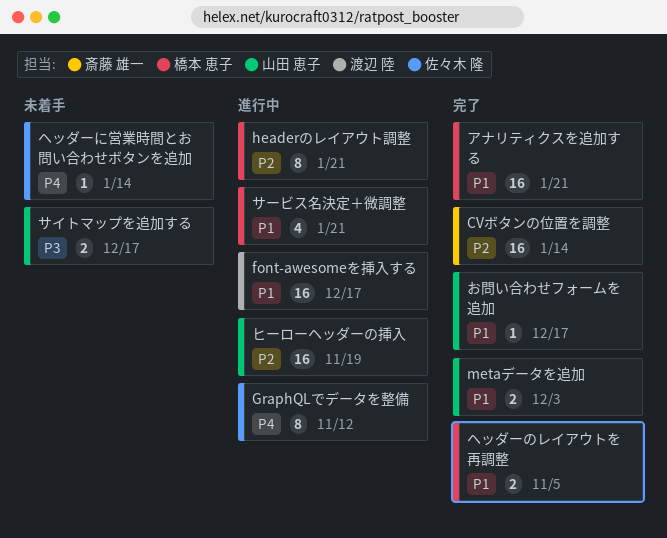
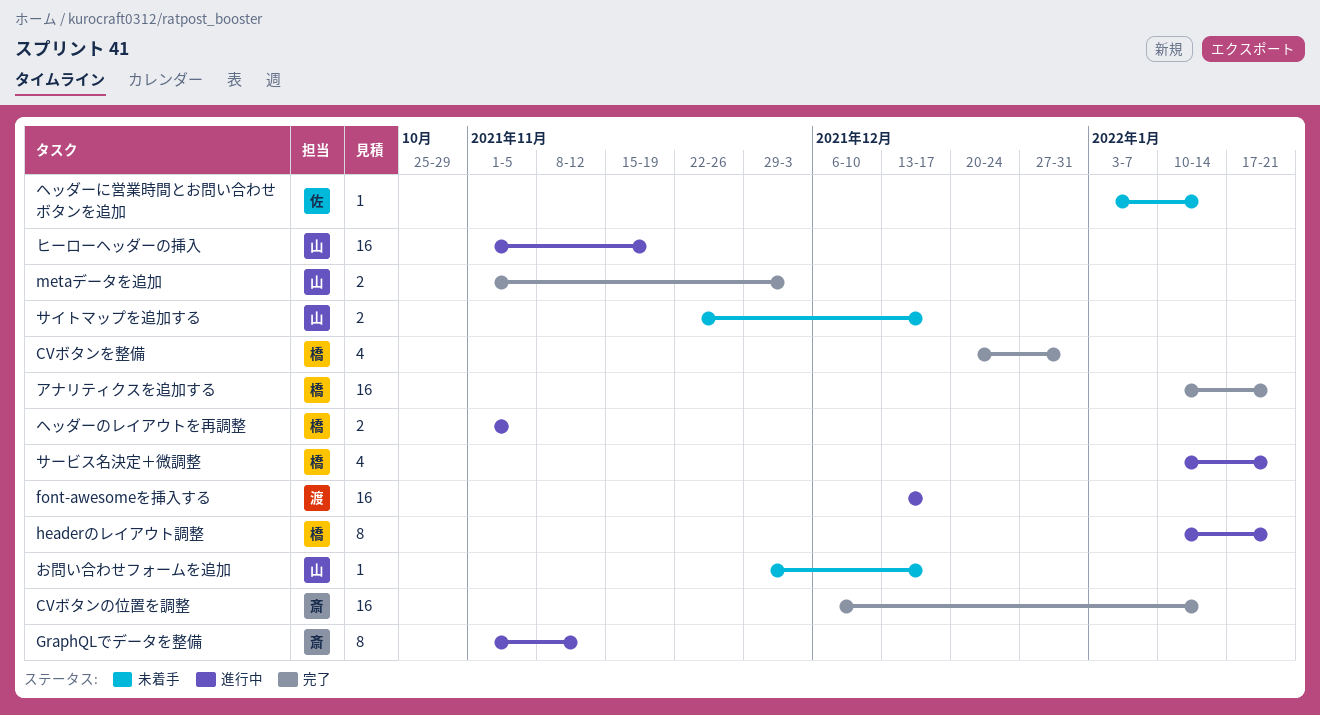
CVボタンを整備: none -> present
GraphQLでデータを整備, owner: 佐々木 隆 -> 斎藤 雄一
お問い合わせフォームを追加, status: 完了 -> 未着手
ヘッダーのレイアウトを再調整, status: 完了 -> 進行中

